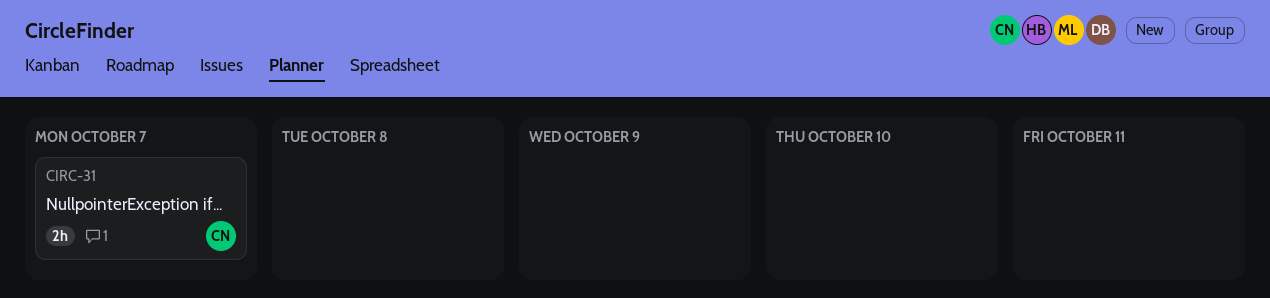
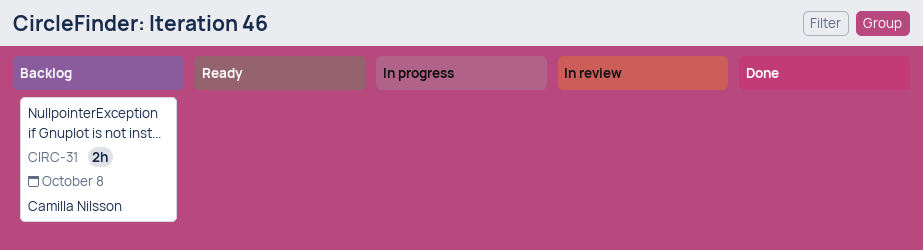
CIRC-31, due: Oct 7 -> Oct 8

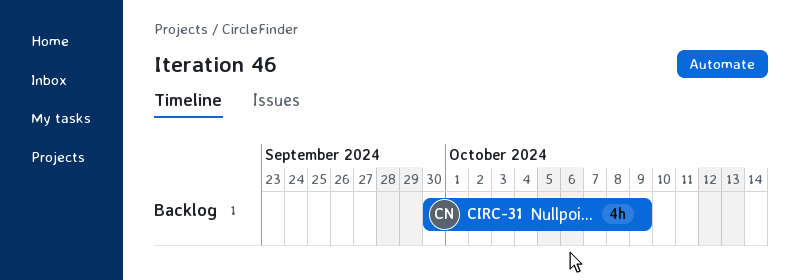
CIRC-31, estimate: 2h -> 4h
CIRC-31, due: Oct 8 -> Oct 9

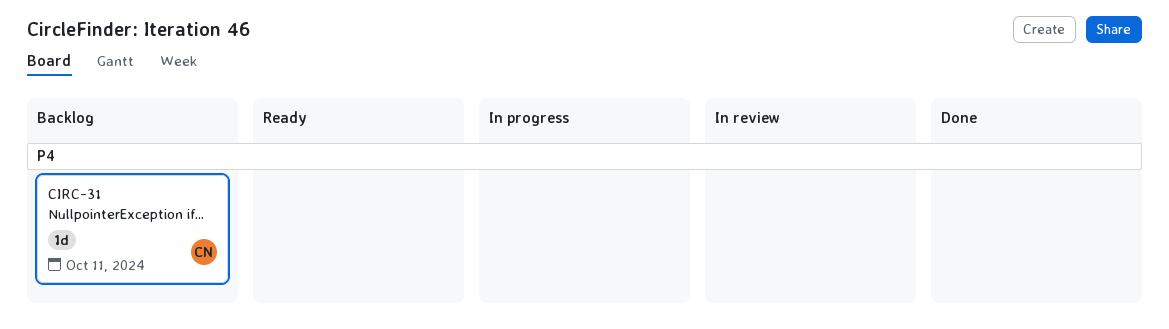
CIRC-31, estimate: 4h -> 1d
CIRC-31, due: Oct 9 -> Oct 11

